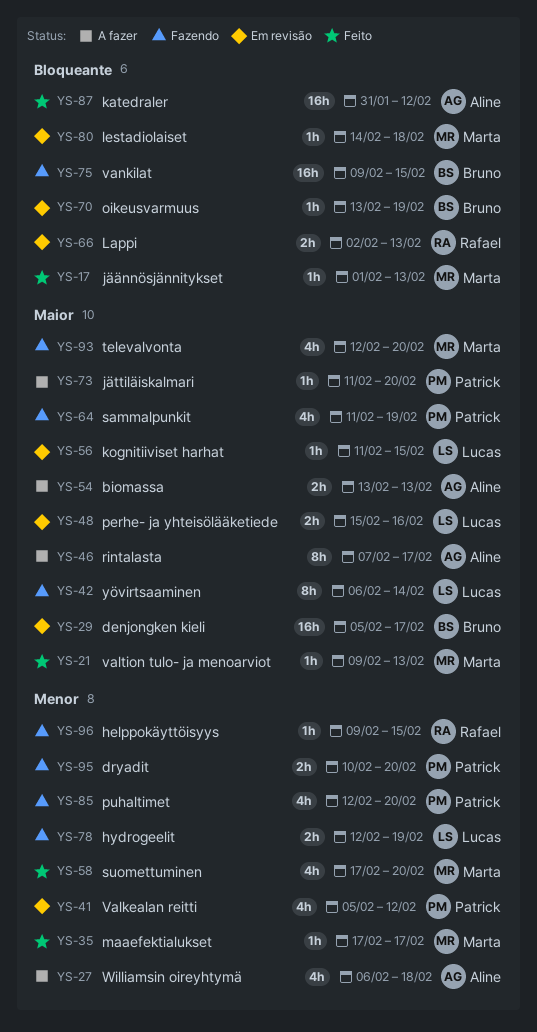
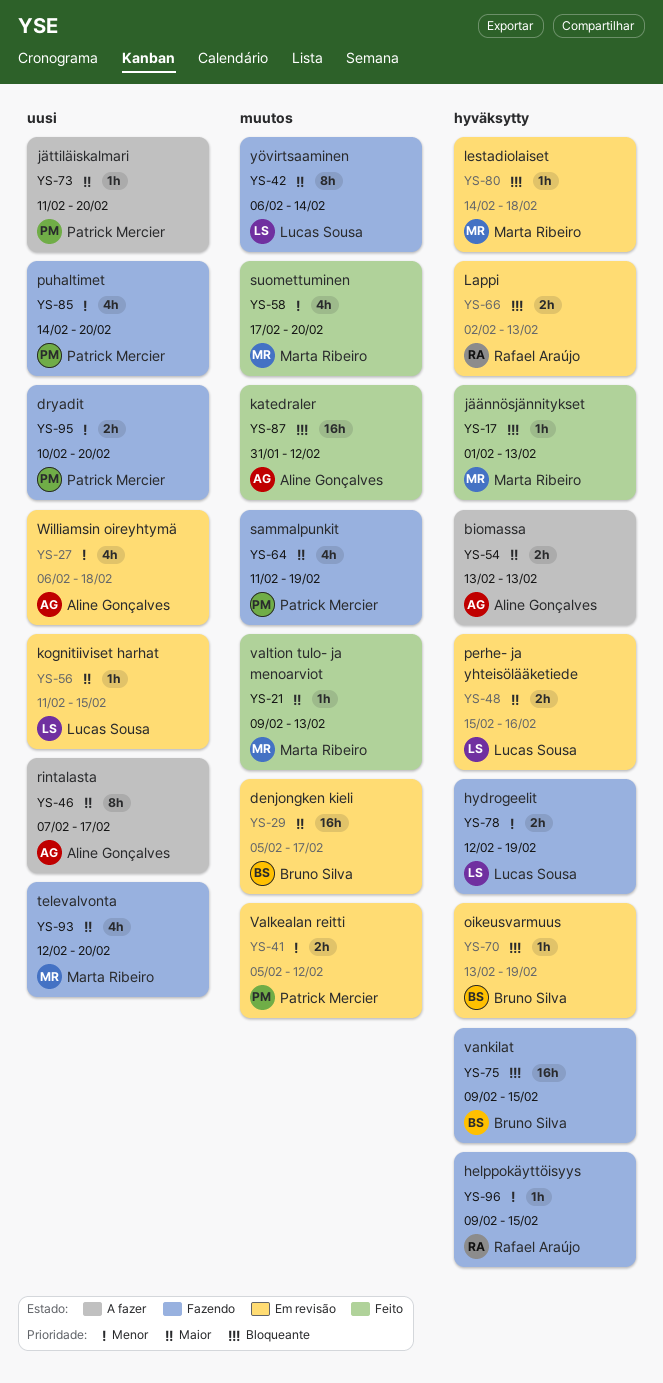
YS-27, status: A fazer -> Em revisão
YS-35: present -> none
YS-41, estimate: 4h -> 2h
YS-85, start: Feb 12 -> Feb 14

